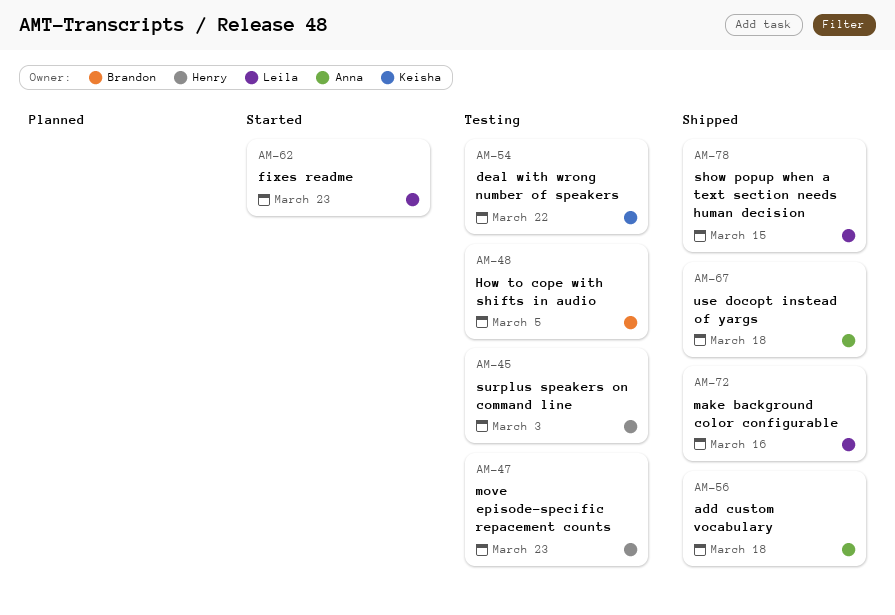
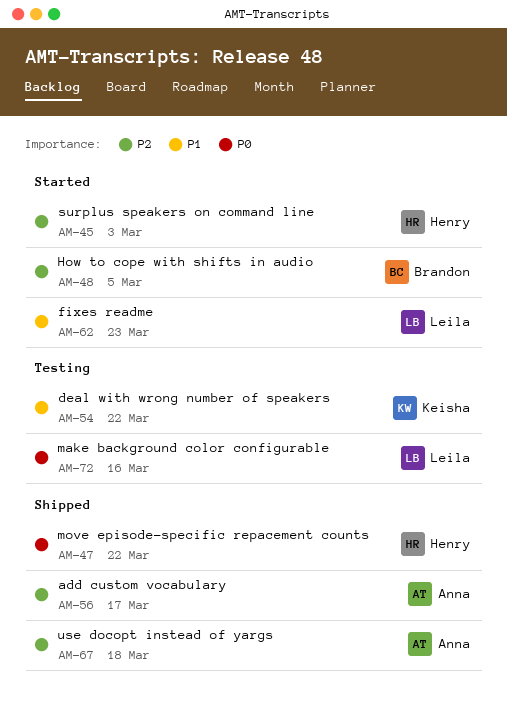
AM-45, status: Testing -> Started
AM-47, status: Testing -> Shipped
AM-47, due: Mar 23 -> Mar 22
AM-48, status: Testing -> Started
AM-56, due: Mar 18 -> Mar 17
AM-72, status: Shipped -> Testing
AM-78: present -> none

